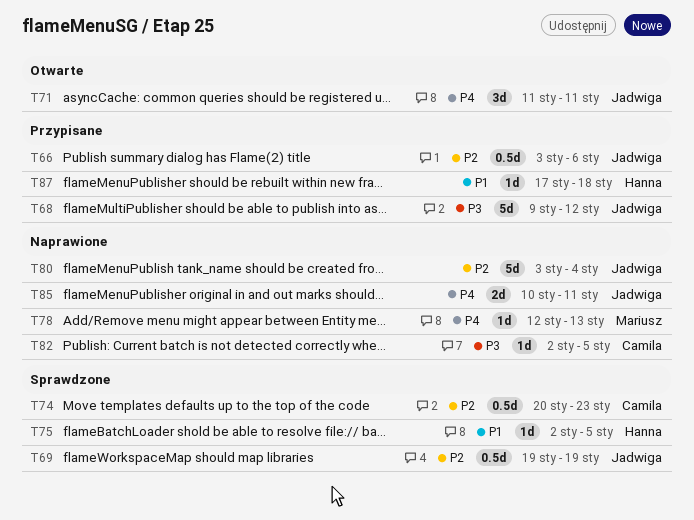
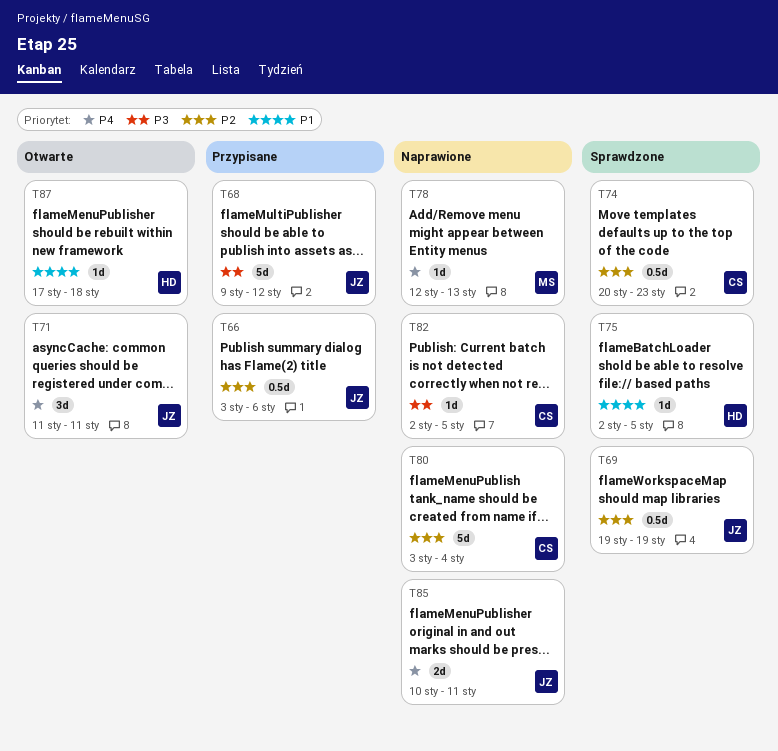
T80, owner: Jadwiga -> Camila
T87, status: Przypisane -> Otwarte

